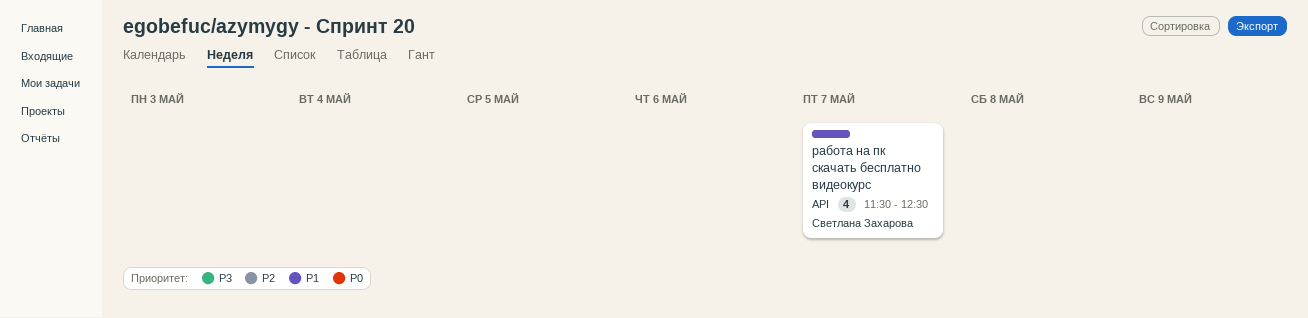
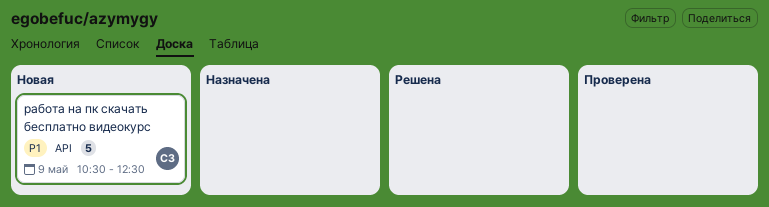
работа на пк скачать бесплатно видеокурс, estimate: 4 -> 5
работа на пк скачать бесплатно видеокурс, day: May 7 -> May 9
работа на пк скачать бесплатно видеокурс, begins: 11:30 -> 10:30

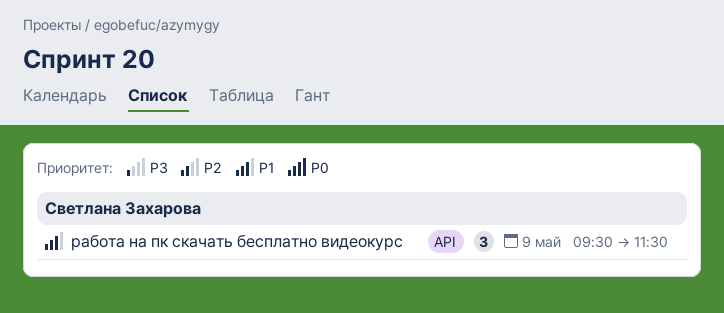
работа на пк скачать бесплатно видеокурс, estimate: 5 -> 3
работа на пк скачать бесплатно видеокурс, begins: 10:30 -> 09:30
работа на пк скачать бесплатно видеокурс, ends: 12:30 -> 11:30

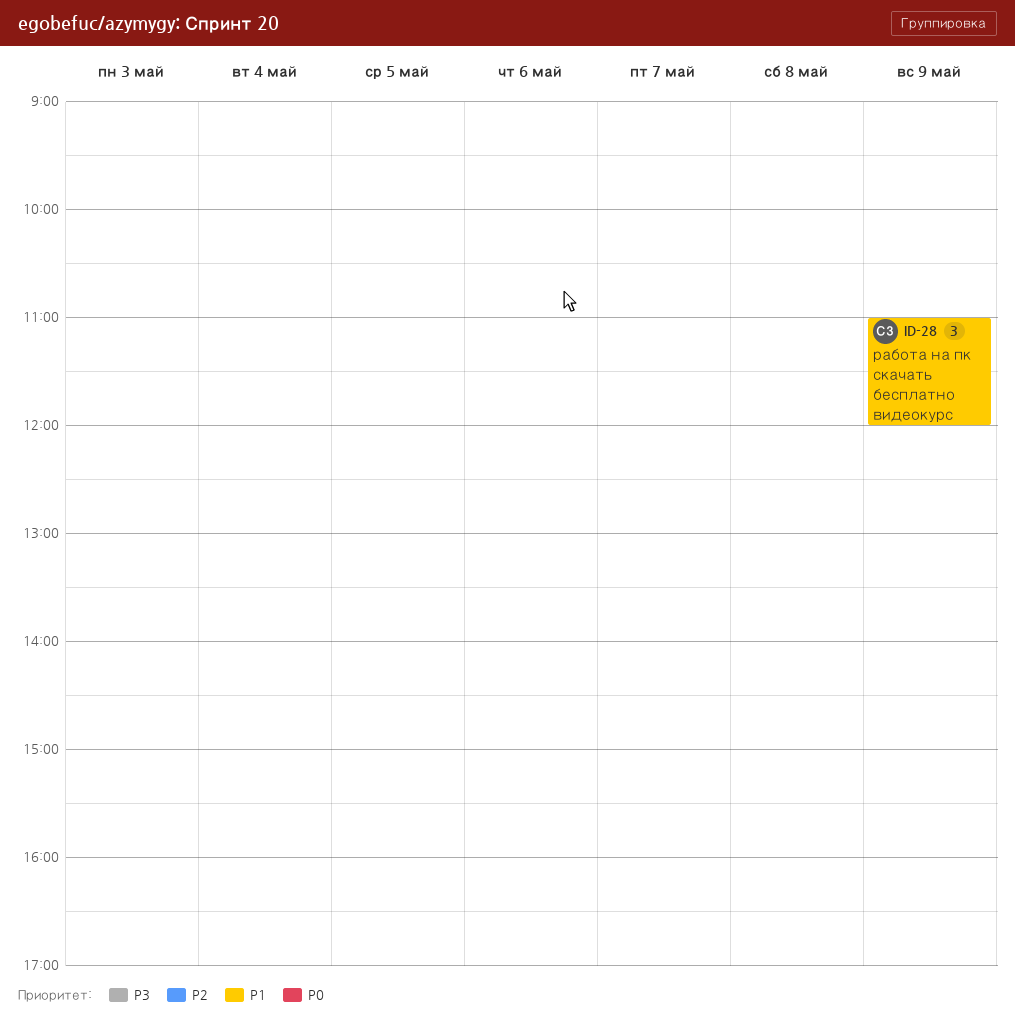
работа на пк скачать бесплатно видеокурс, begins: 09:30 -> 11:00
работа на пк скачать бесплатно видеокурс, ends: 11:30 -> 12:00

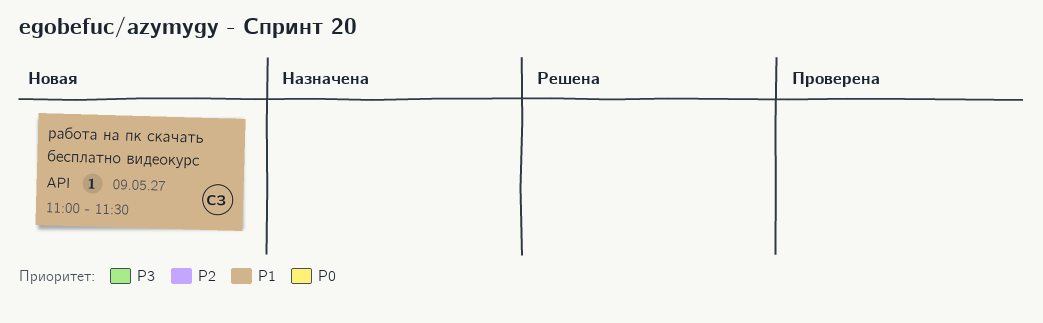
работа на пк скачать бесплатно видеокурс, estimate: 3 -> 1
работа на пк скачать бесплатно видеокурс, ends: 12:00 -> 11:30

